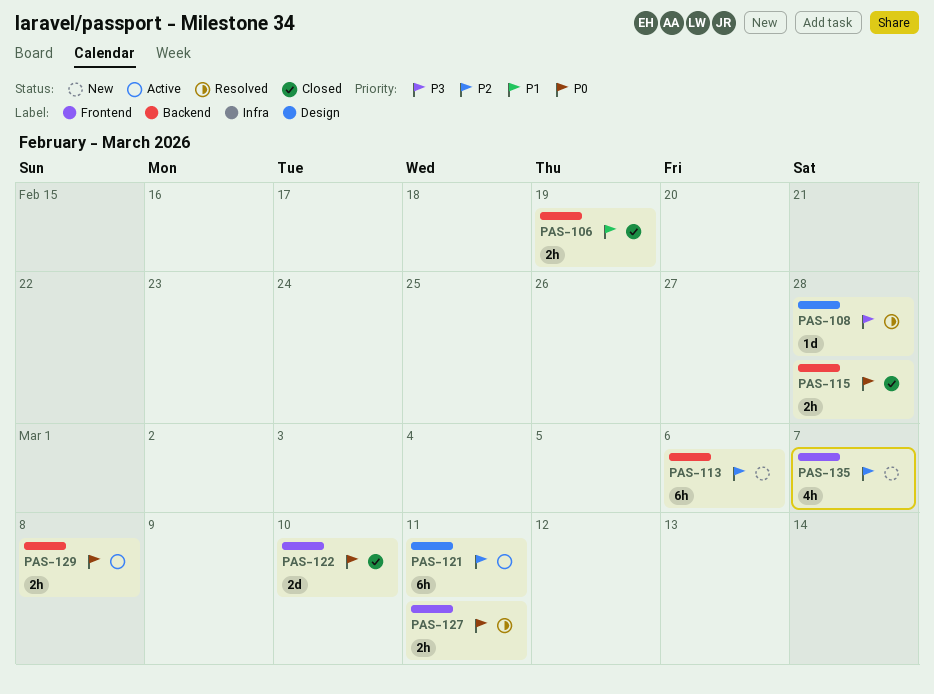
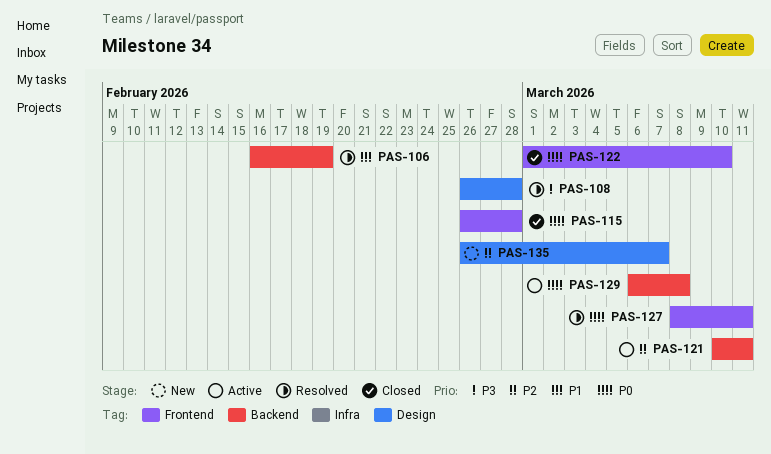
PAS-106, status: Closed -> Resolved
PAS-113: present -> none
PAS-115, label: Backend -> Frontend
PAS-121, label: Design -> Backend
PAS-135, label: Frontend -> Design

